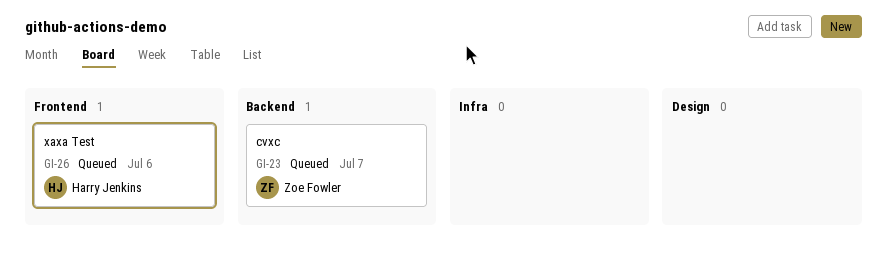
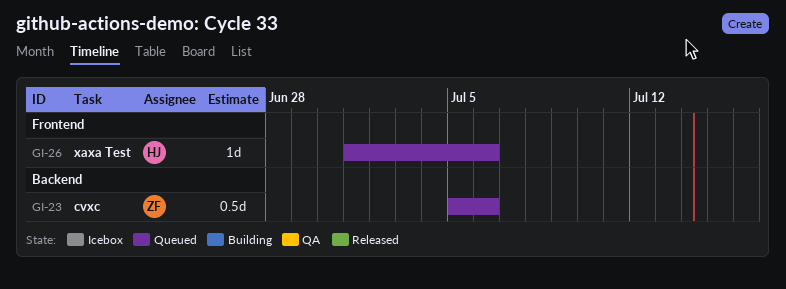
GI-23, due: Jul 7 -> Jul 6

